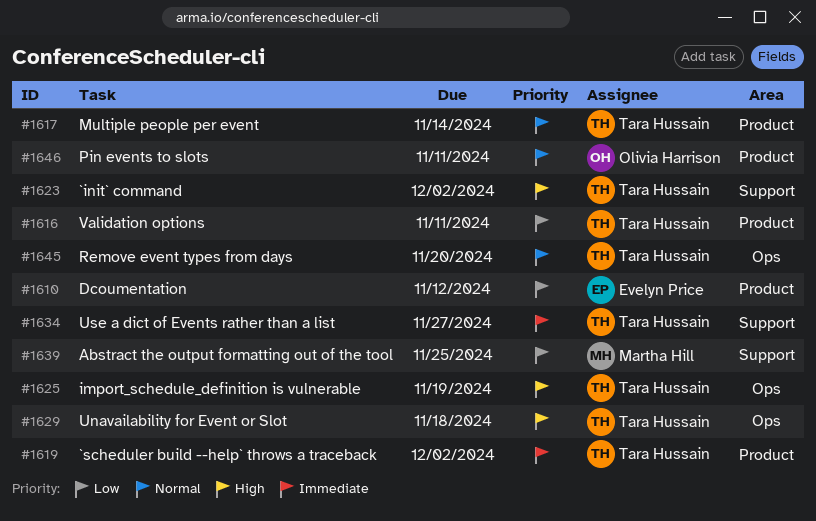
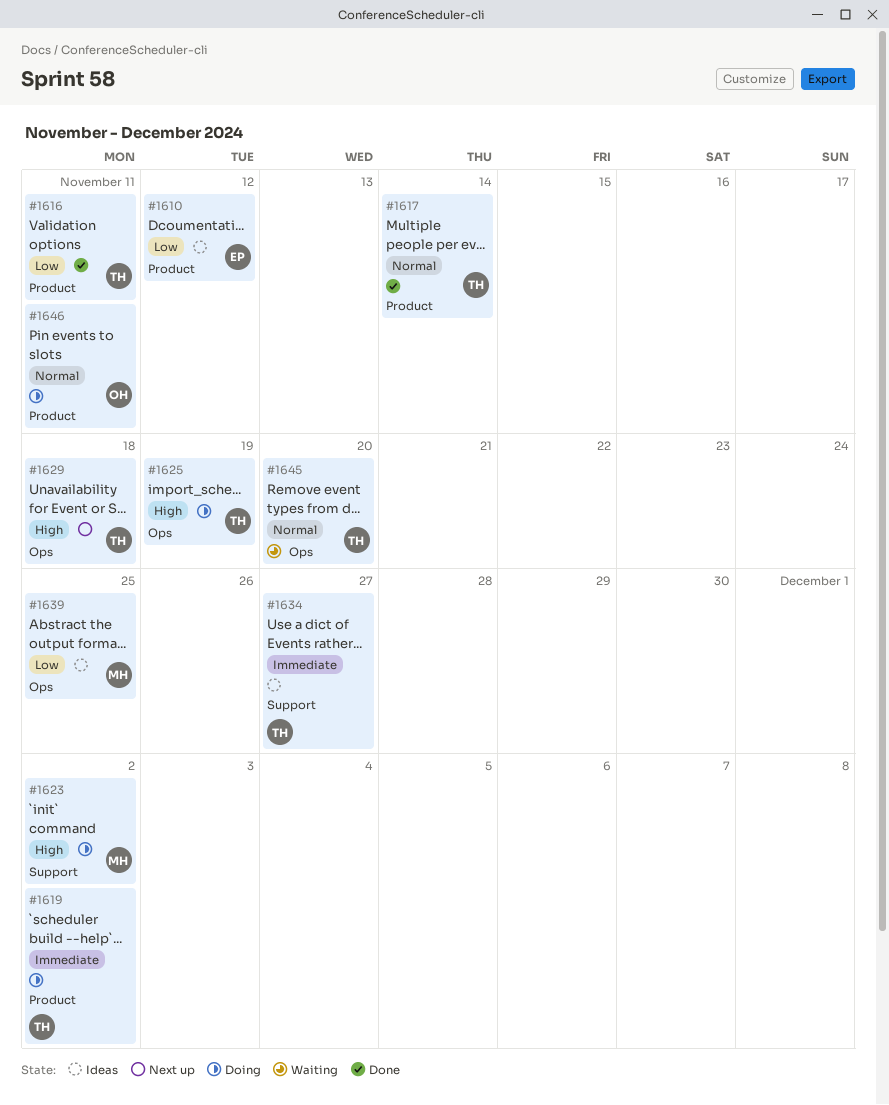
#1623, owner: Tara Hussain -> Martha Hill
#1639, label: Support -> Ops

